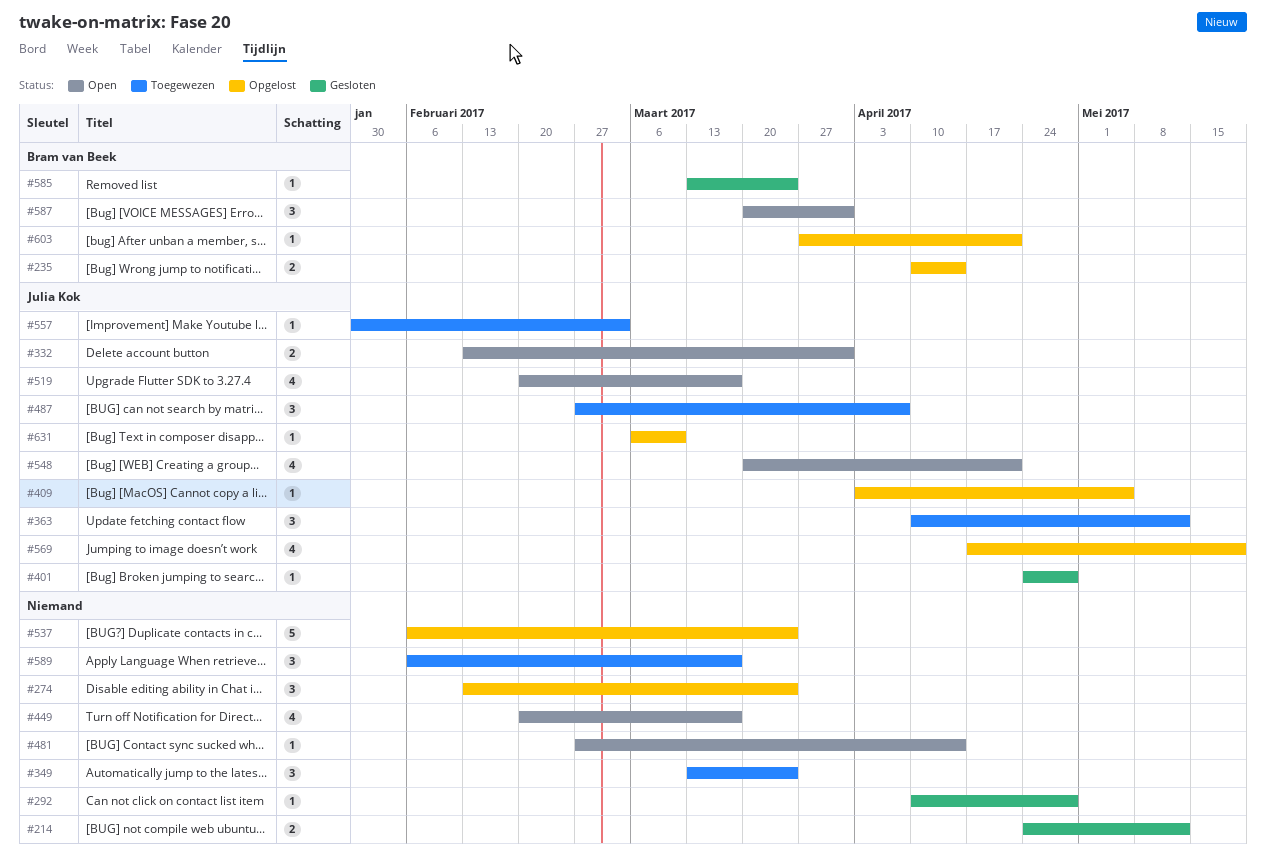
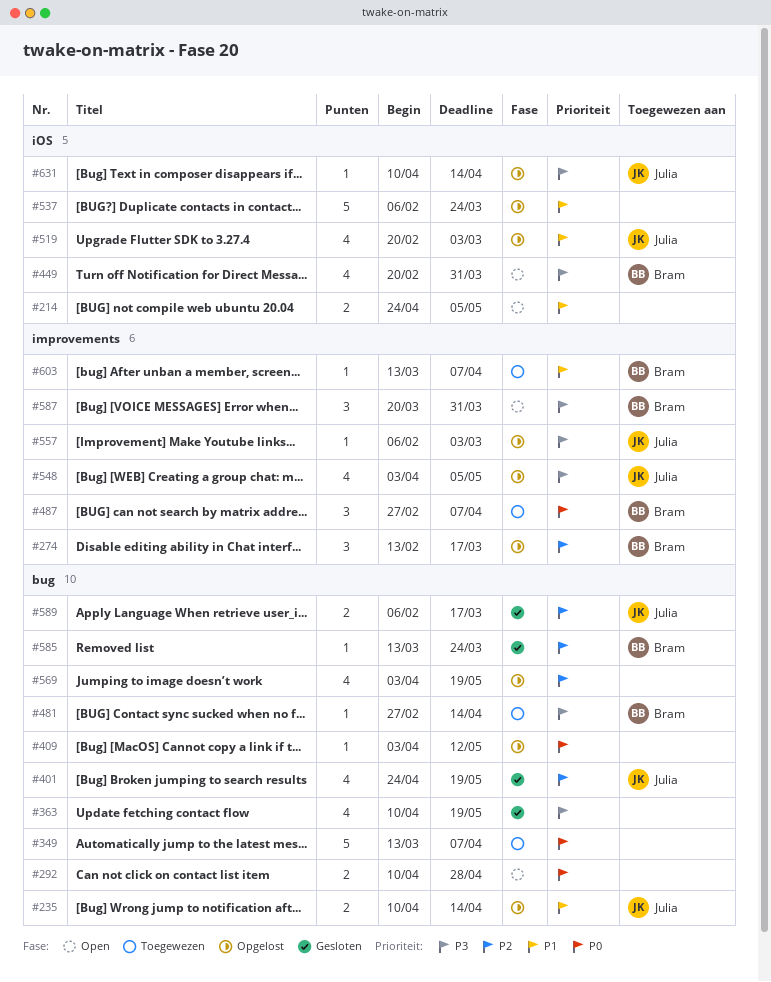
#214, status: Gesloten -> Open
#214, due: May 12 -> May 5
#235, owner: Bram van Beek -> Julia Kok
#274, owner: none -> Bram van Beek
#274, due: Mar 24 -> Mar 17
#292, status: Gesloten -> Open
#292, estimate: 1 -> 2
#332: present -> none
#349, estimate: 3 -> 5
#349, due: Mar 24 -> Apr 7
#363, status: Toegewezen -> Gesloten
#363, owner: Julia Kok -> none
#363, estimate: 3 -> 4
#363, due: May 12 -> May 19
#401, estimate: 1 -> 4
#401, due: Apr 28 -> May 19
#409, owner: Julia Kok -> none
#409, due: May 5 -> May 12
#449, owner: none -> Bram van Beek
#449, due: Mar 17 -> Mar 31
#481, status: Open -> Toegewezen
#481, owner: none -> Bram van Beek
#487, owner: Julia Kok -> Bram van Beek
#519, status: Open -> Opgelost
#519, due: Mar 17 -> Mar 3
#548, status: Open -> Opgelost
#548, start: Mar 20 -> Apr 3
#548, due: Apr 21 -> May 5
#557, status: Toegewezen -> Opgelost
#557, start: Jan 30 -> Feb 6
#569, owner: Julia Kok -> none
#569, start: Apr 17 -> Apr 3
#589, status: Toegewezen -> Gesloten
#589, owner: none -> Julia Kok
#589, estimate: 3 -> 2
#603, status: Opgelost -> Toegewezen
#603, start: Mar 27 -> Mar 13
#603, due: Apr 21 -> Apr 7
#631, start: Mar 6 -> Apr 10
#631, due: Mar 10 -> Apr 14

